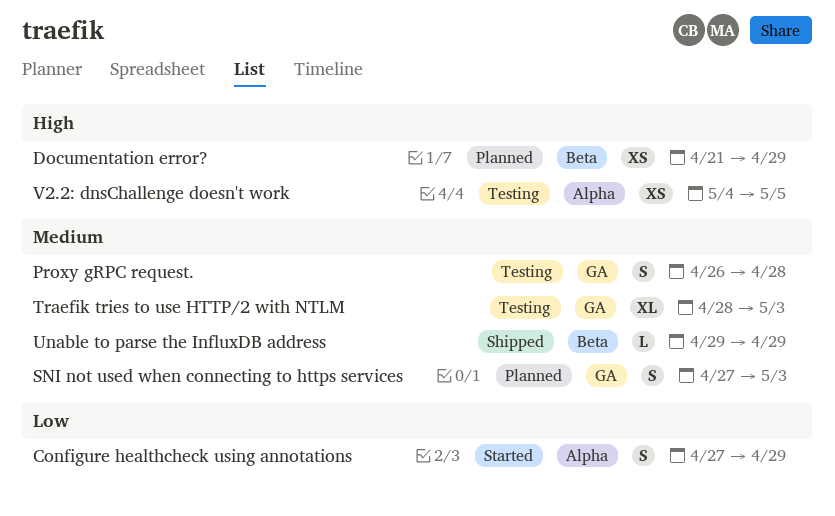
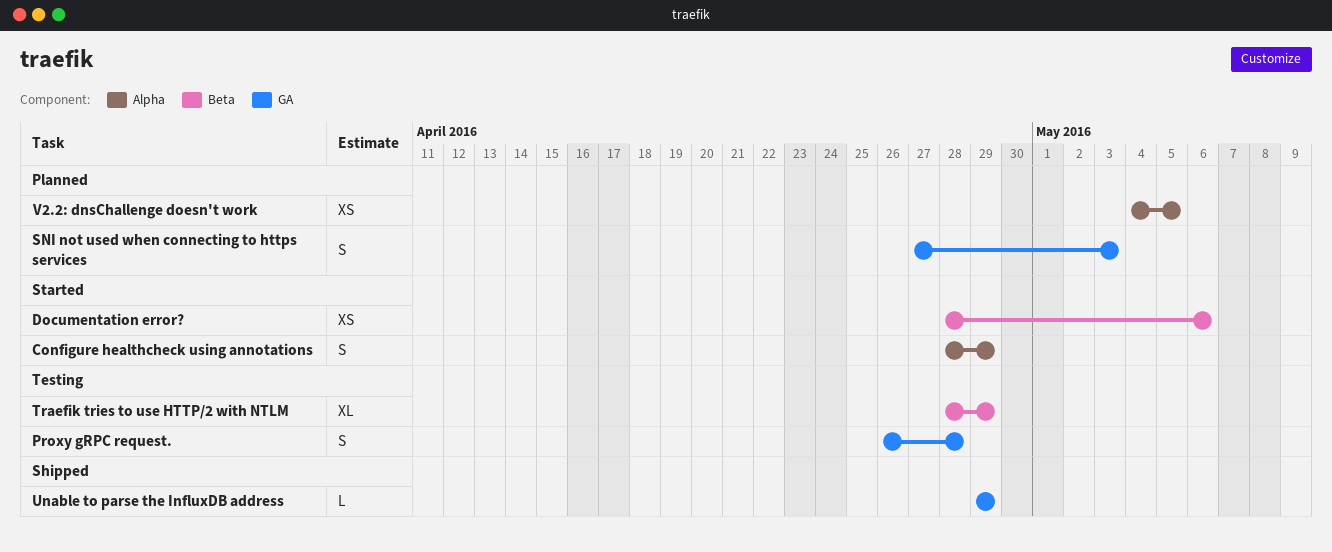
Configure healthcheck using annotations, start: Apr 27 -> Apr 28
Documentation error?, status: Planned -> Started
Documentation error?, start: Apr 21 -> Apr 28
Documentation error?, due: Apr 29 -> May 6
Traefik tries to use HTTP/2 with NTLM, label: GA -> Beta
Traefik tries to use HTTP/2 with NTLM, due: May 3 -> Apr 29
Unable to parse the InfluxDB address, label: Beta -> GA
V2.2: dnsChallenge doesn't work, status: Testing -> Planned

